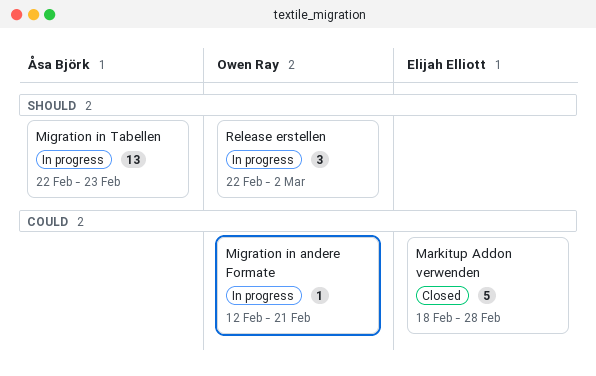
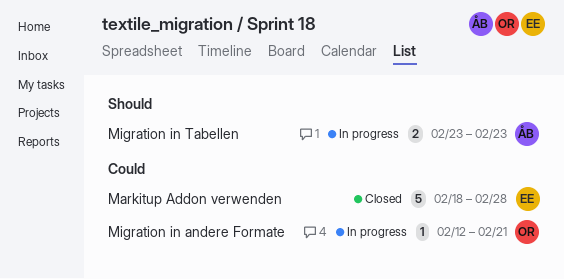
Migration in Tabellen, estimate: 13 -> 2
Migration in Tabellen, start: Feb 22 -> Feb 23
Release erstellen: present -> none

